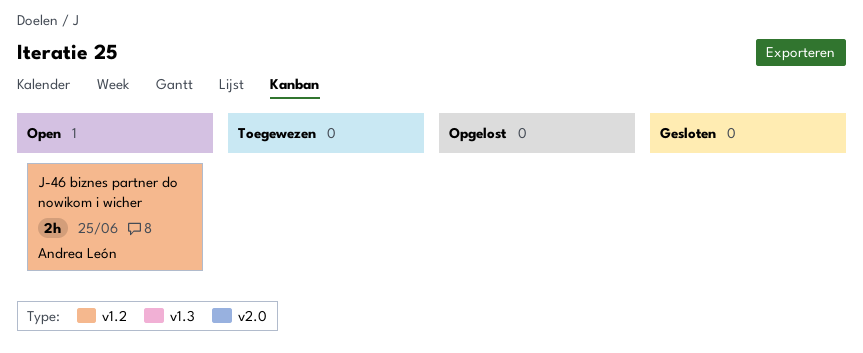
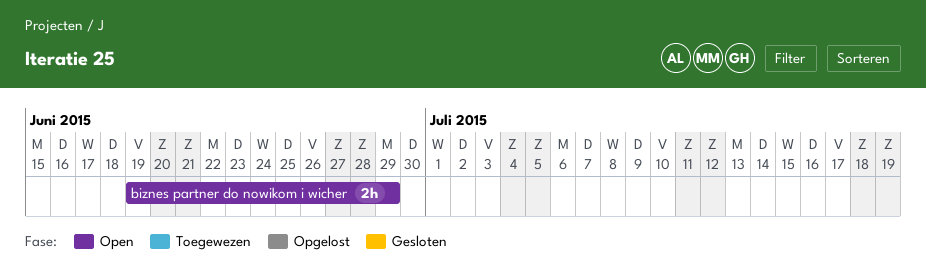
biznes partner do nowikom i wicher, due: Jun 25 -> Jun 29

